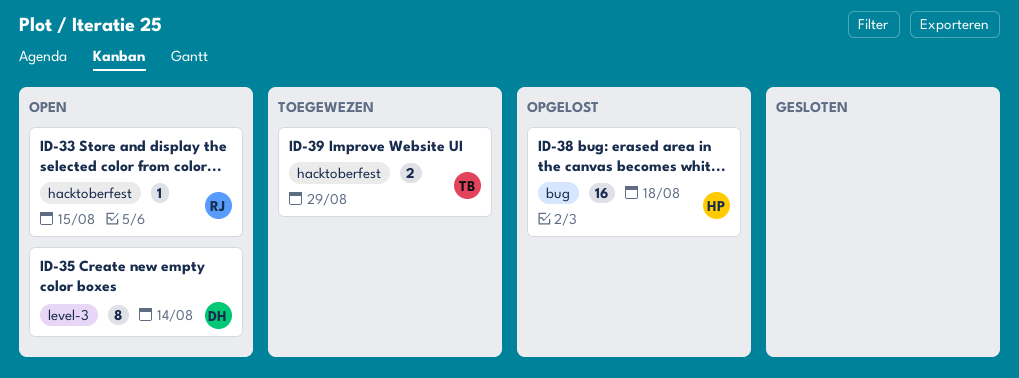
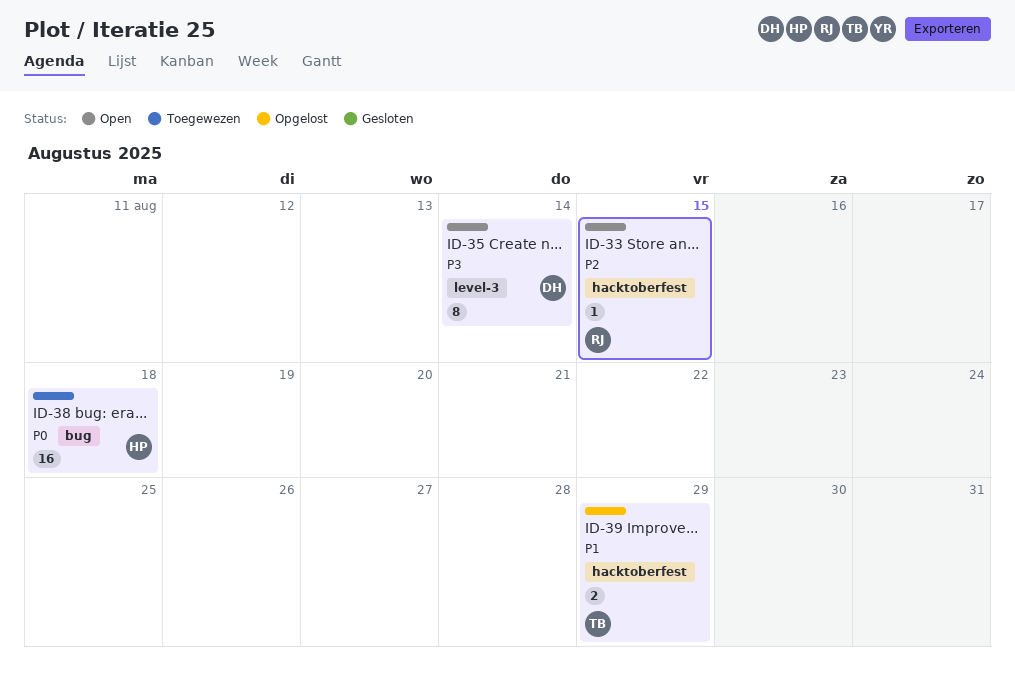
ID-38, status: Opgelost -> Toegewezen
ID-39, status: Toegewezen -> Opgelost

